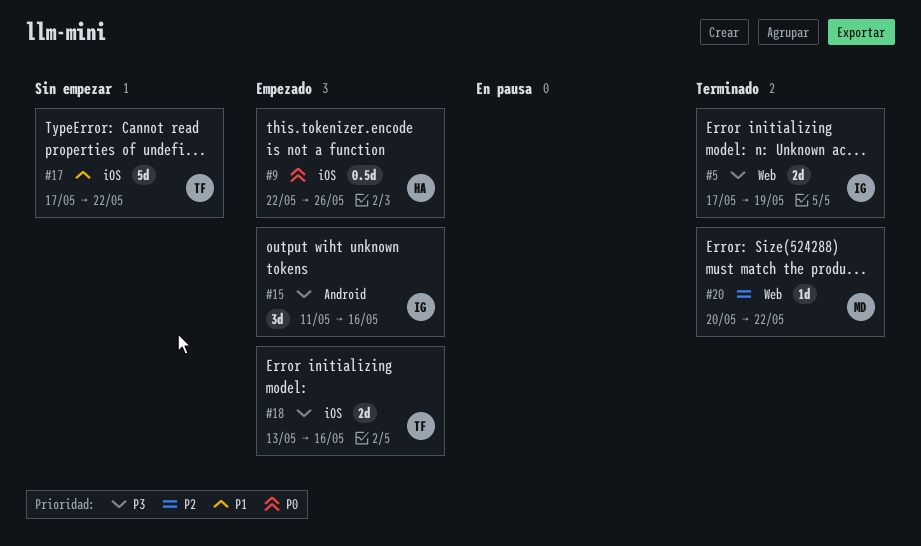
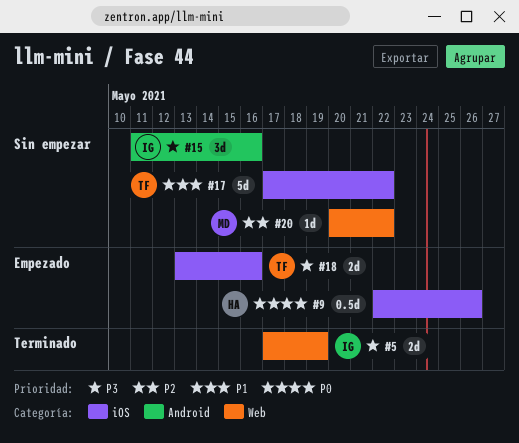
#15, status: Empezado -> Sin empezar
#20, status: Terminado -> Sin empezar

